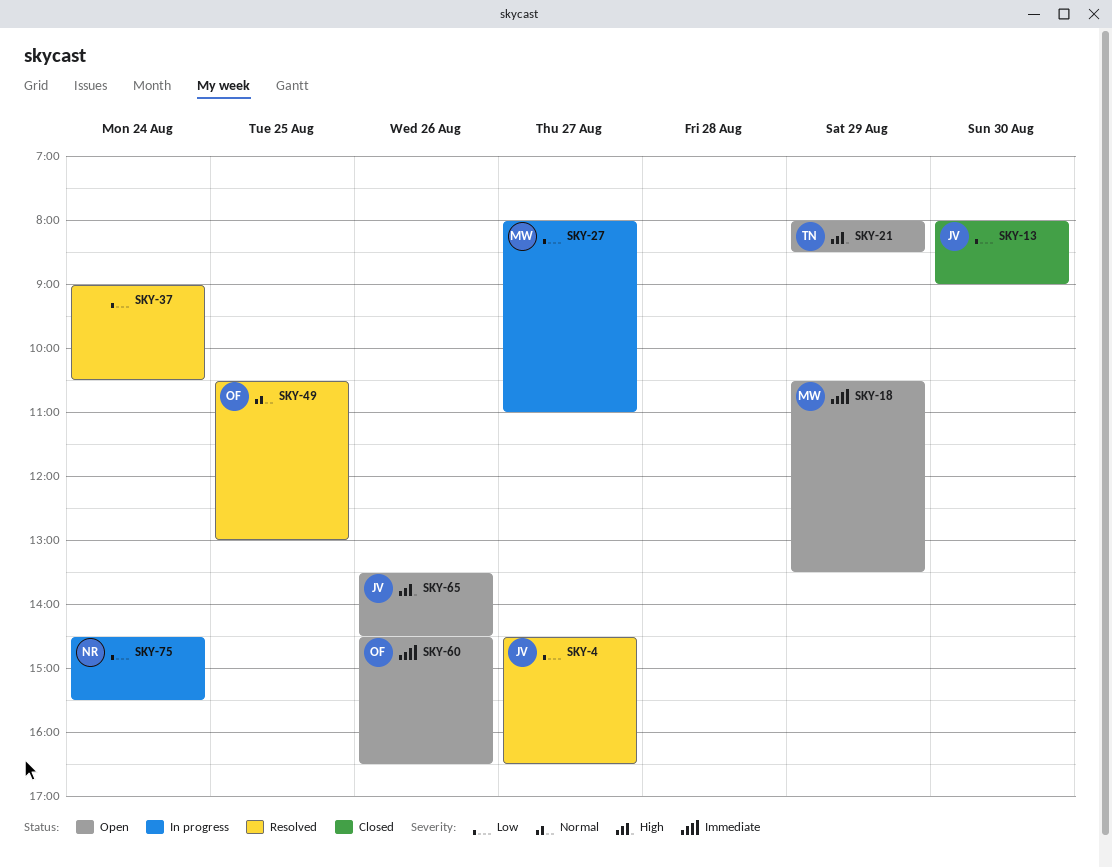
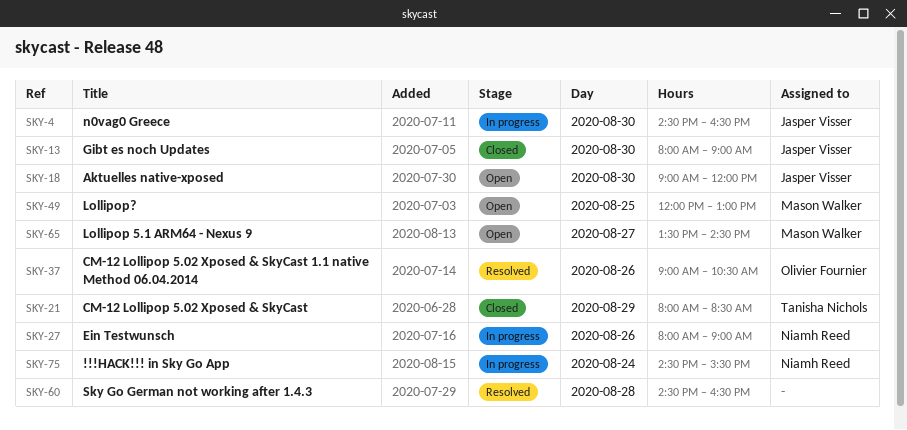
SKY-4, status: Resolved -> In progress
SKY-4, day: Aug 27 -> Aug 30
SKY-18, owner: Mason Walker -> Jasper Visser
SKY-18, day: Aug 29 -> Aug 30
SKY-18, begins: 10:30 -> 09:00
SKY-18, ends: 13:30 -> 12:00
SKY-21, status: Open -> Closed
SKY-27, owner: Mason Walker -> Niamh Reed
SKY-27, day: Aug 27 -> Aug 26
SKY-27, ends: 11:00 -> 09:00
SKY-37, owner: none -> Olivier Fournier
SKY-37, day: Aug 24 -> Aug 26
SKY-49, status: Resolved -> Open
SKY-49, owner: Olivier Fournier -> Mason Walker
SKY-49, begins: 10:30 -> 12:00
SKY-60, status: Open -> Resolved
SKY-60, owner: Olivier Fournier -> none
SKY-60, day: Aug 26 -> Aug 28
SKY-65, owner: Jasper Visser -> Mason Walker
SKY-65, day: Aug 26 -> Aug 27

